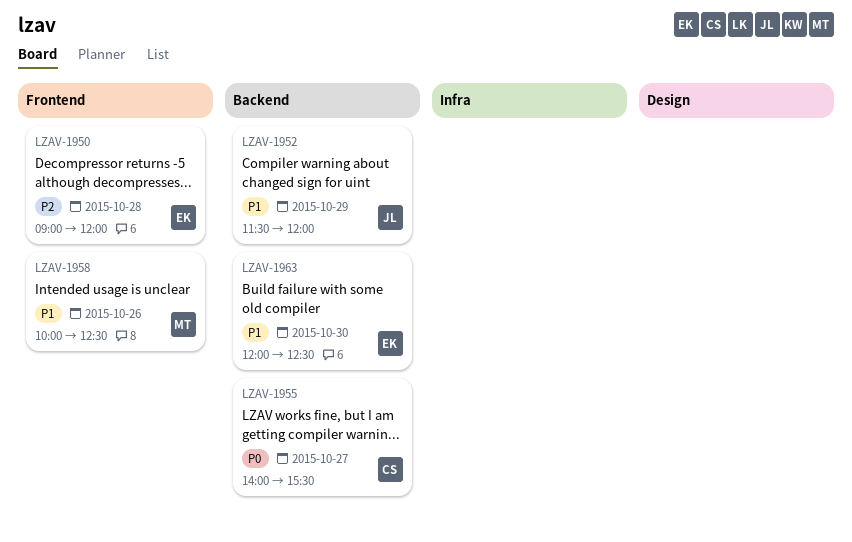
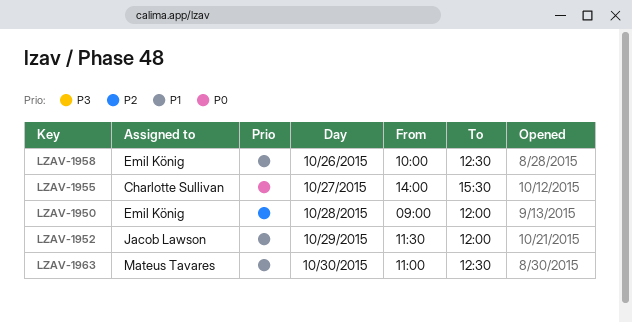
LZAV-1958, owner: Mateus Tavares -> Emil König
LZAV-1963, owner: Emil König -> Mateus Tavares
LZAV-1963, begins: 12:00 -> 11:00

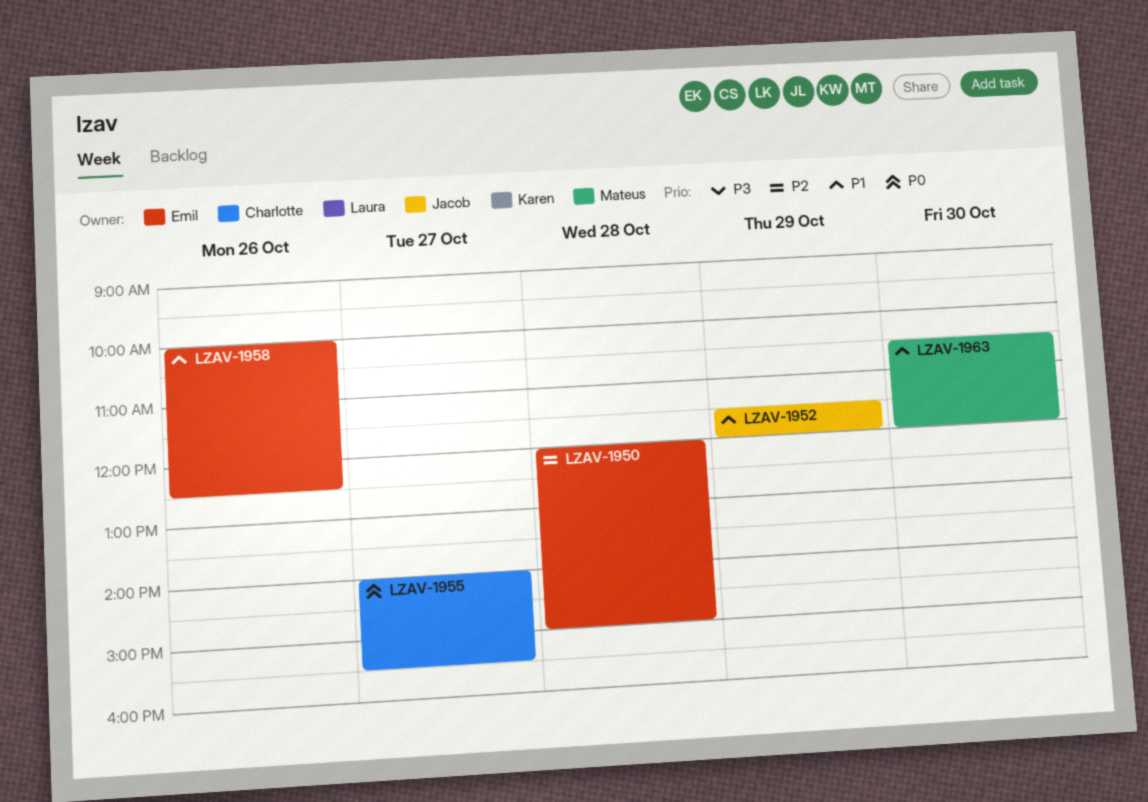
LZAV-1950, begins: 09:00 -> 12:00
LZAV-1950, ends: 12:00 -> 15:00
LZAV-1963, begins: 11:00 -> 10:30
LZAV-1963, ends: 12:30 -> 12:00

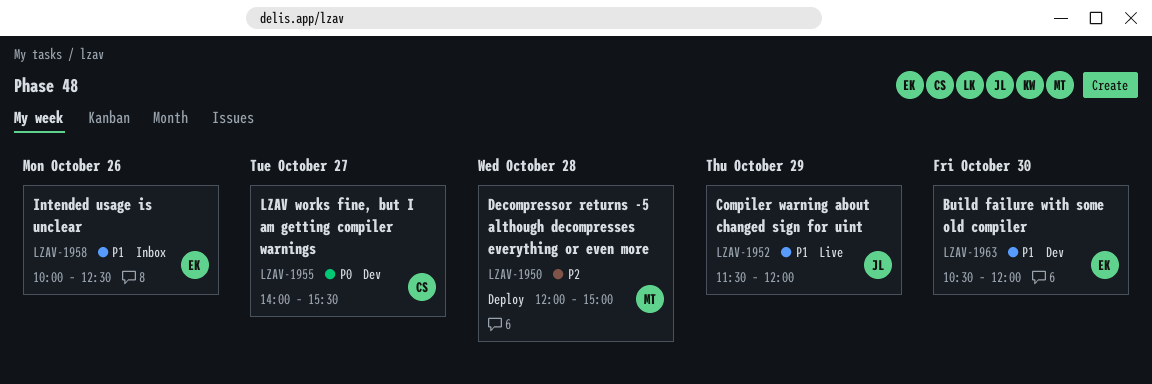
LZAV-1950, owner: Emil -> Mateus
LZAV-1963, owner: Mateus -> Emil

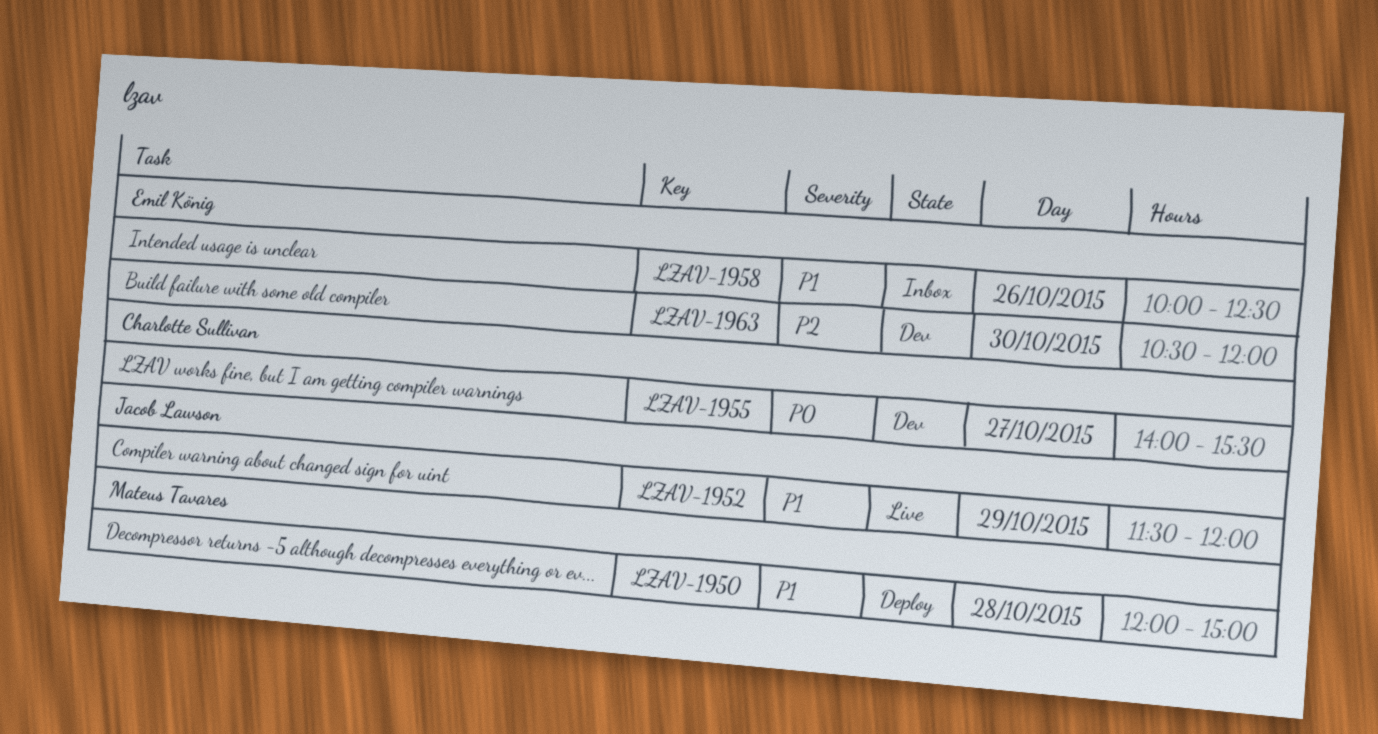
LZAV-1950, priority: P2 -> P1
LZAV-1963, priority: P1 -> P2

